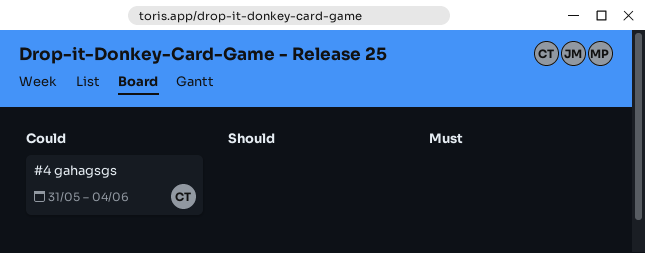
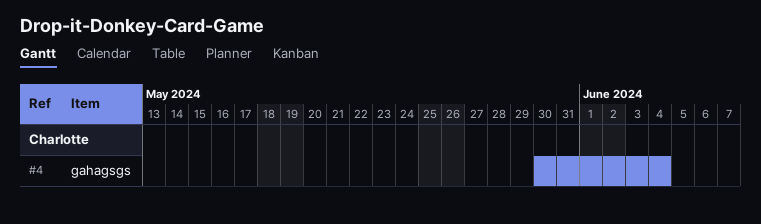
#4, start: May 31 -> May 30

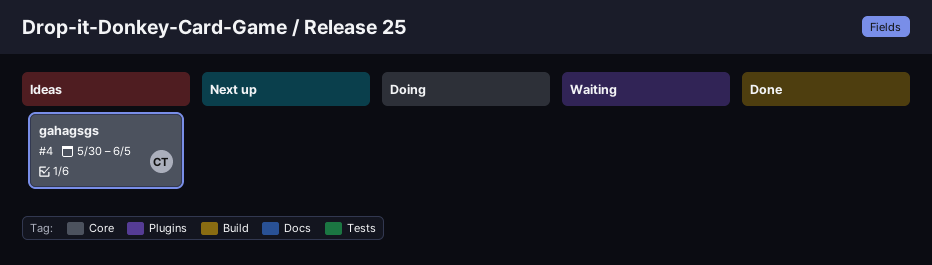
#4, due: Jun 4 -> Jun 5

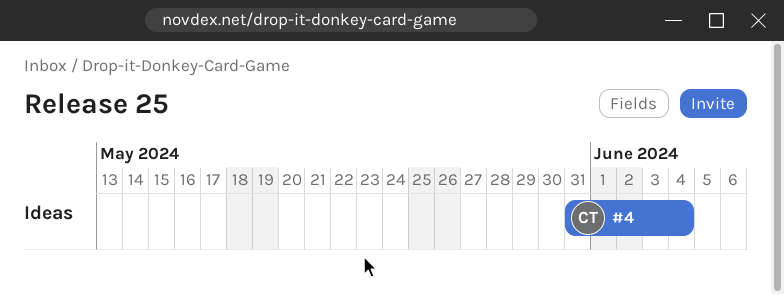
#4, start: May 30 -> May 31
#4, due: Jun 5 -> Jun 4

